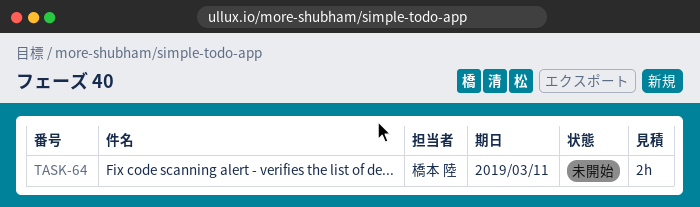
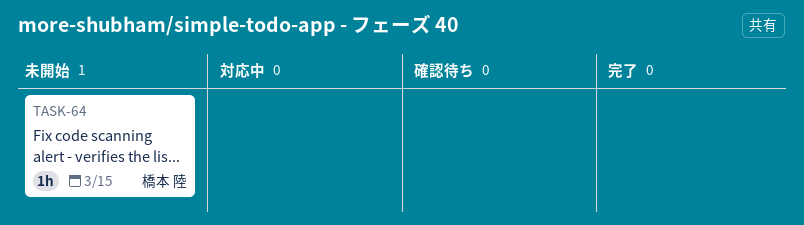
TASK-64, estimate: 2h -> 1h
TASK-64, due: Mar 11 -> Mar 15

